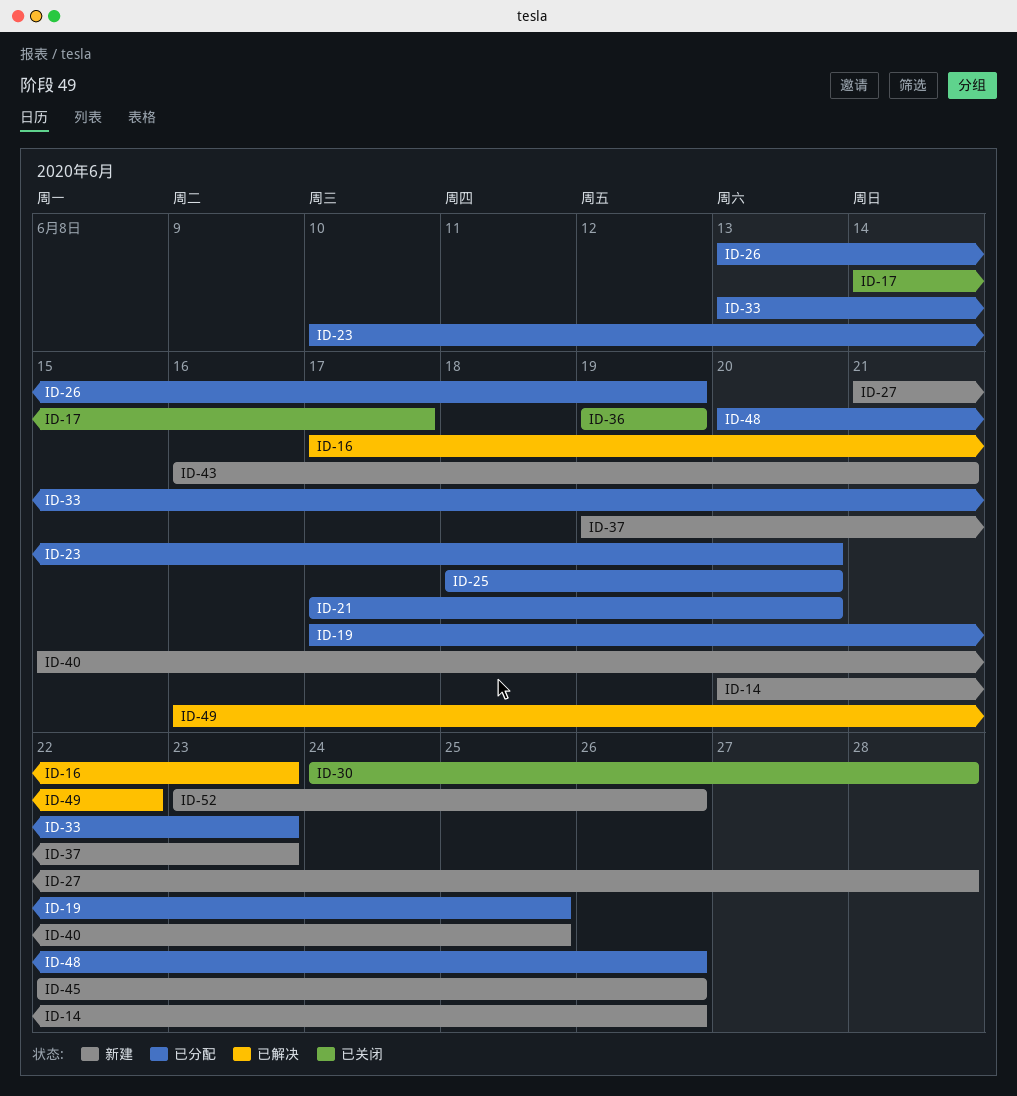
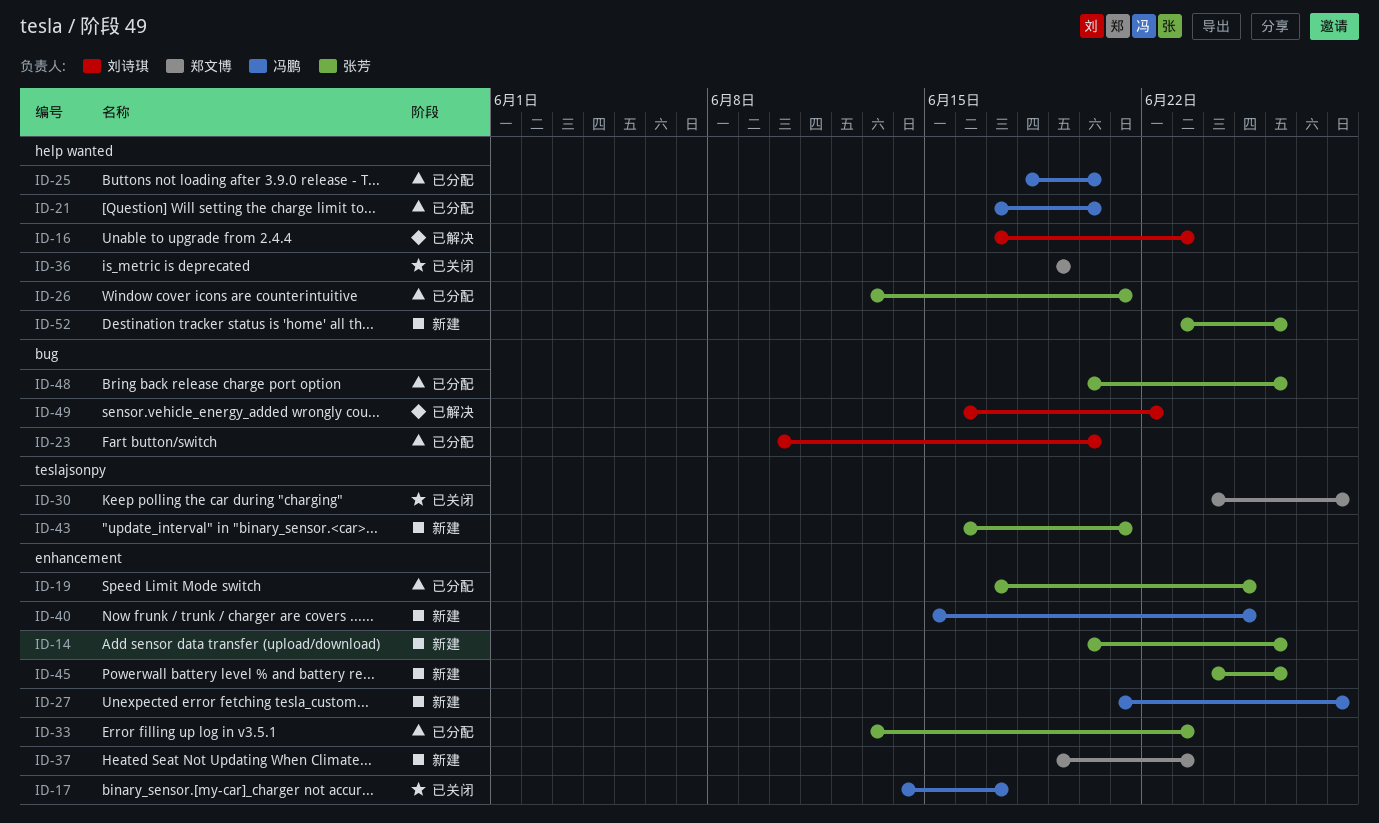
ID-26, due: Jun 19 -> Jun 21
ID-45, start: Jun 22 -> Jun 24

